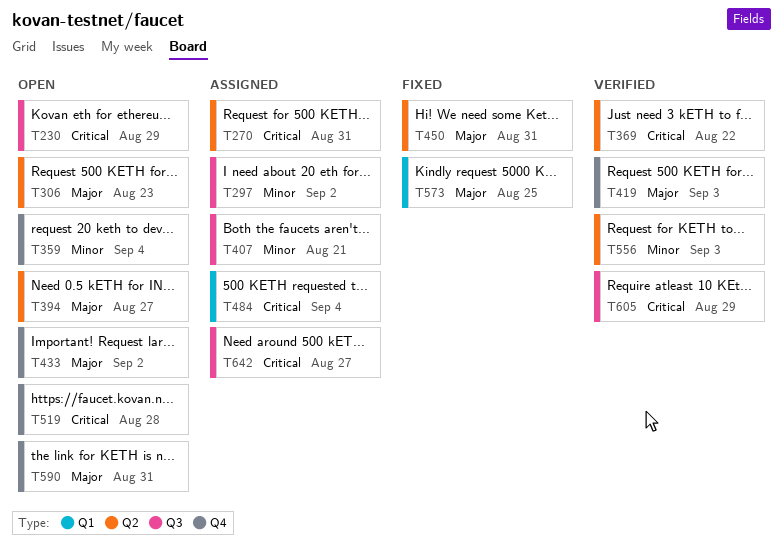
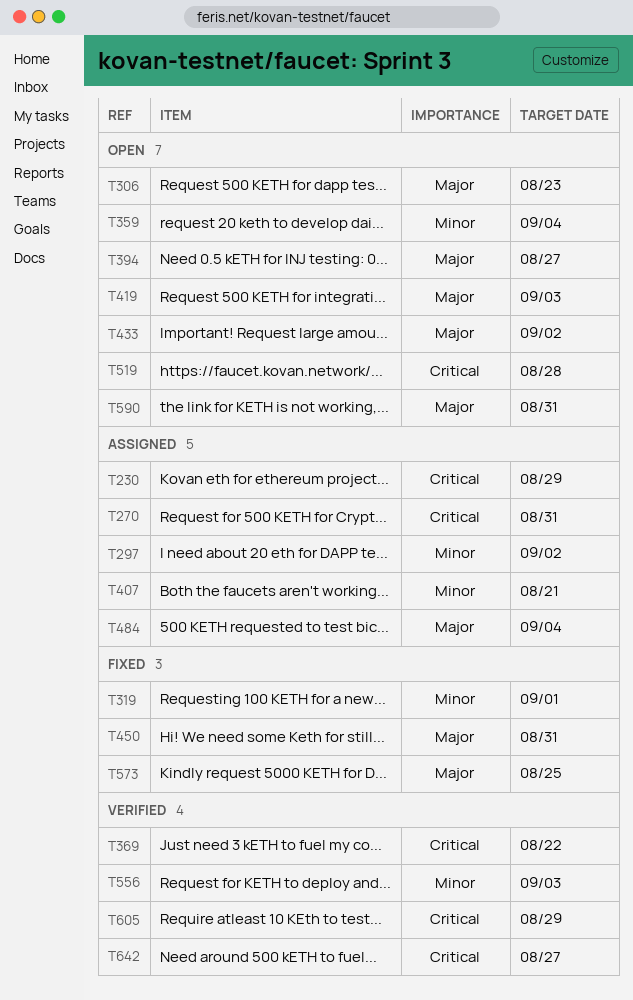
T230, status: Open -> Assigned
T319: none -> present
T419, status: Verified -> Open
T484, priority: Critical -> Major
T642, status: Assigned -> Verified

